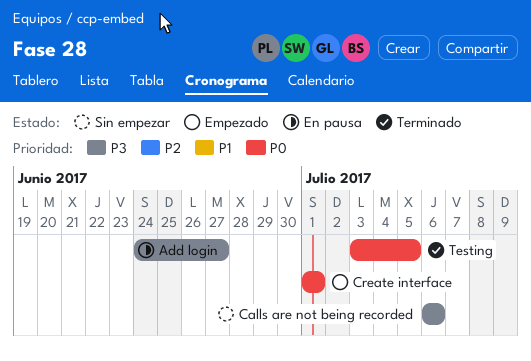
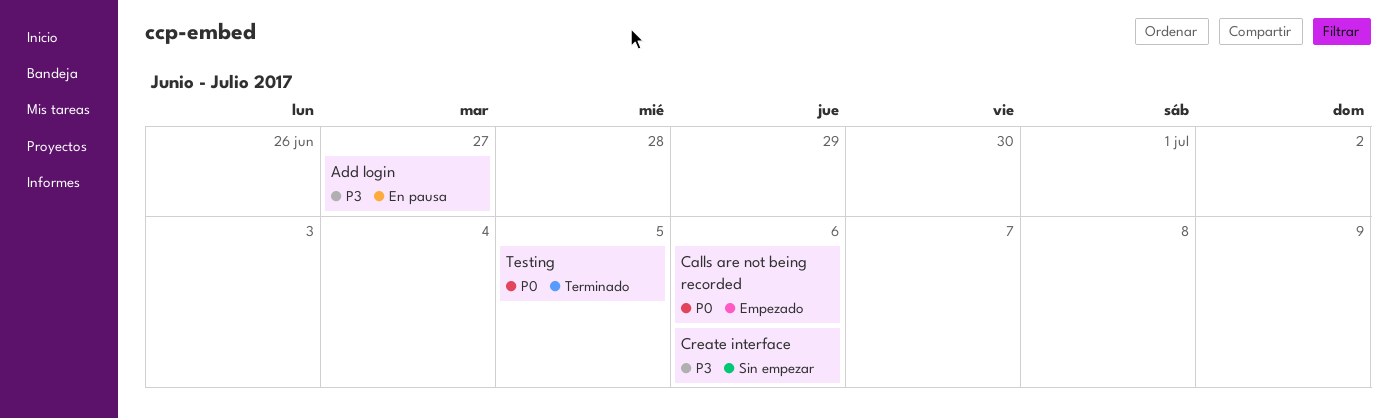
Calls are not being recorded, status: Sin empezar -> Empezado
Calls are not being recorded, priority: P3 -> P0
Create interface, status: Empezado -> Sin empezar
Create interface, priority: P0 -> P3
Create interface, due: Jul 1 -> Jul 6

